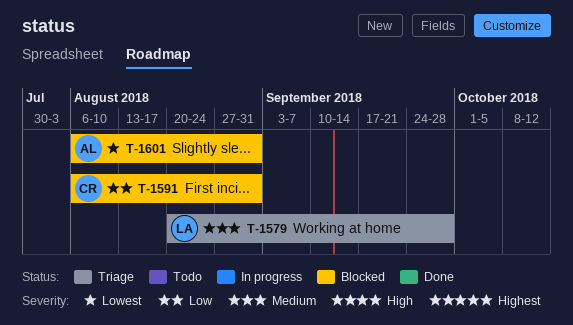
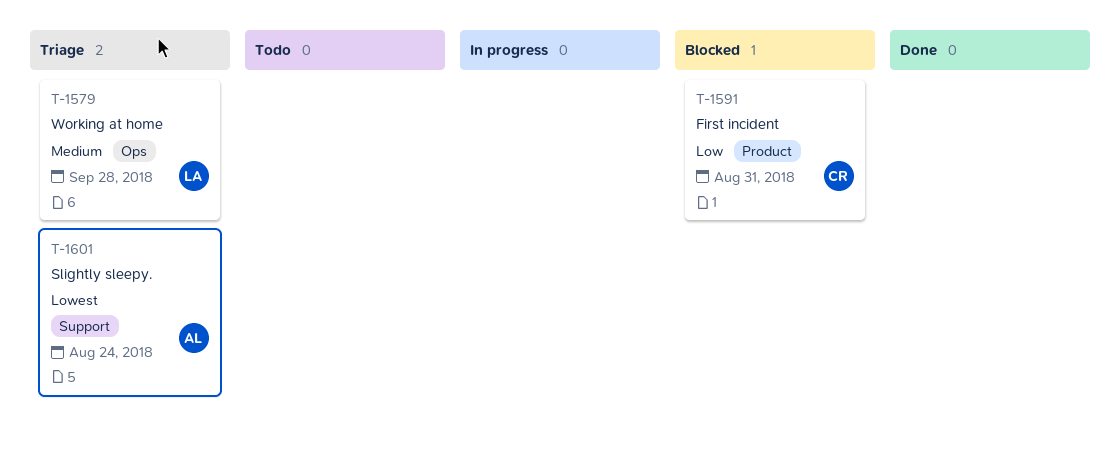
T-1601, status: Blocked -> Triage
T-1601, due: Aug 31 -> Aug 24

